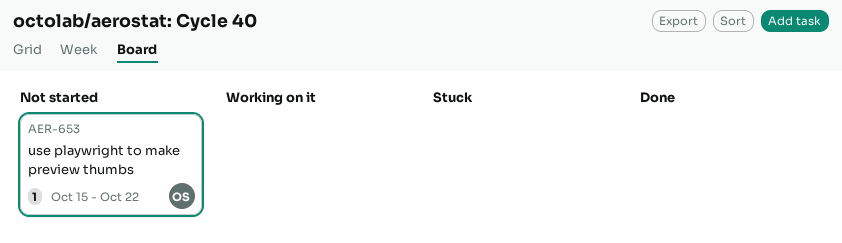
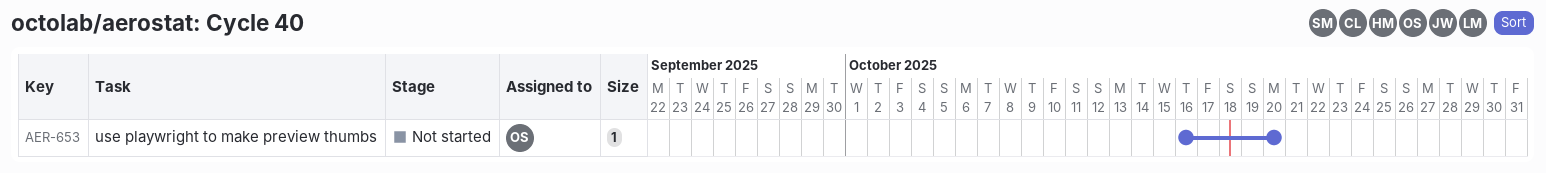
AER-653, start: Oct 15 -> Oct 16
AER-653, due: Oct 22 -> Oct 20

